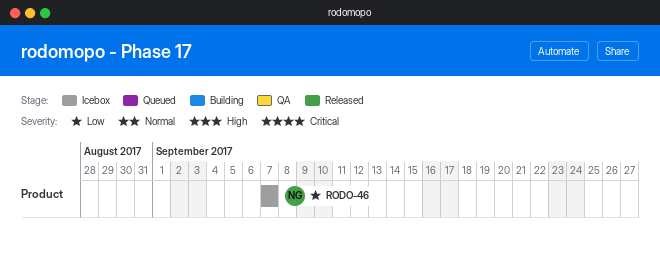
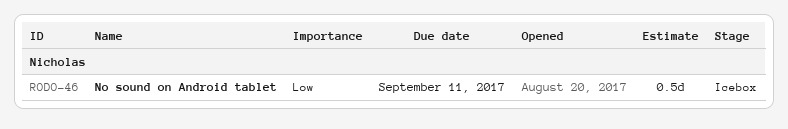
RODO-46, due: Sep 7 -> Sep 11

